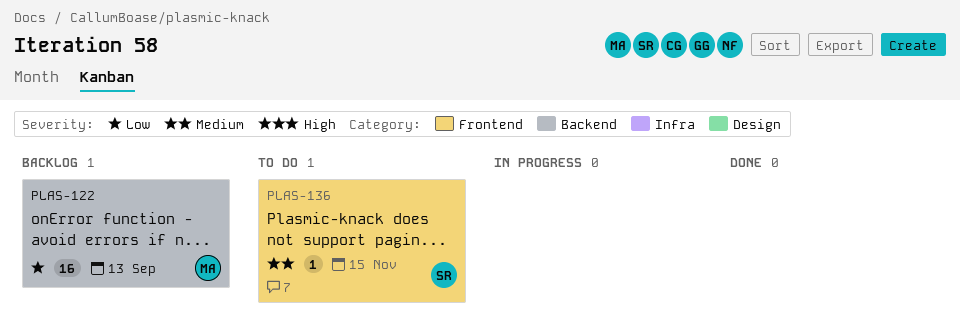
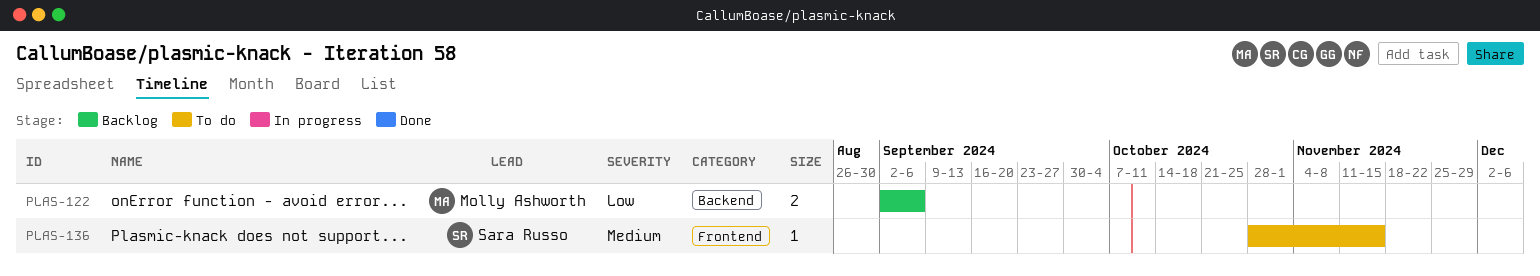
PLAS-122, estimate: 16 -> 2
PLAS-122, due: Sep 13 -> Sep 6

